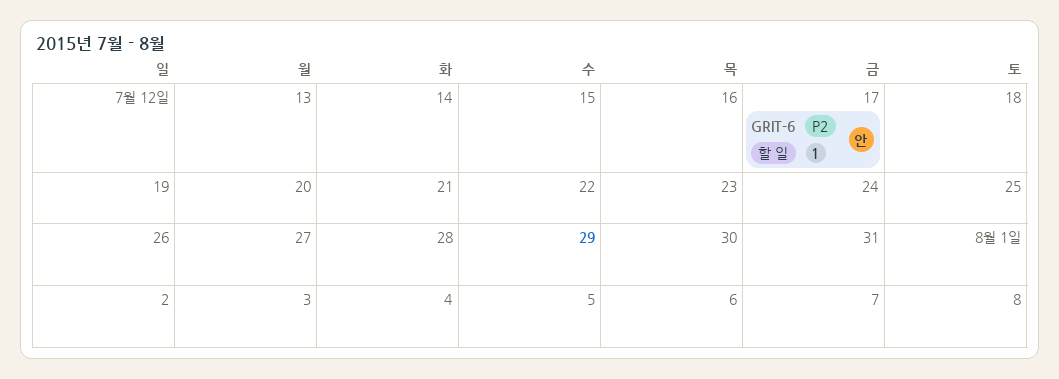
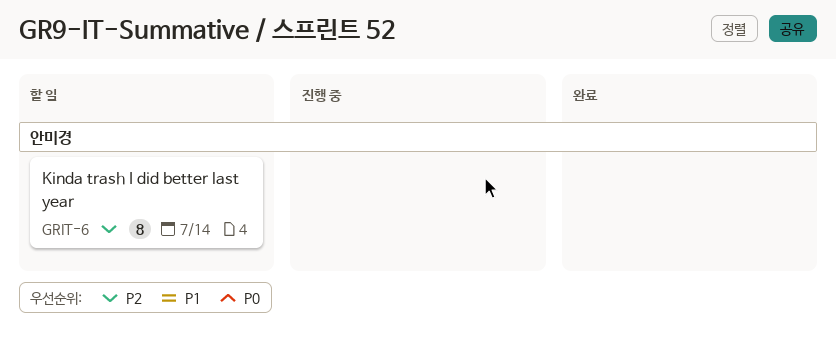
GRIT-6, estimate: 1 -> 8
GRIT-6, due: Jul 17 -> Jul 14

